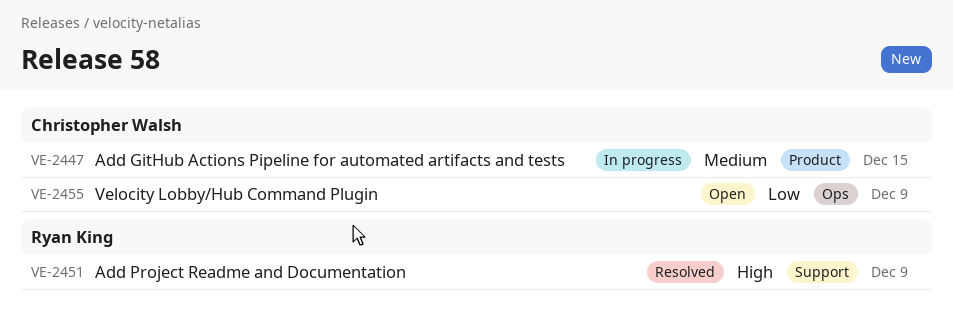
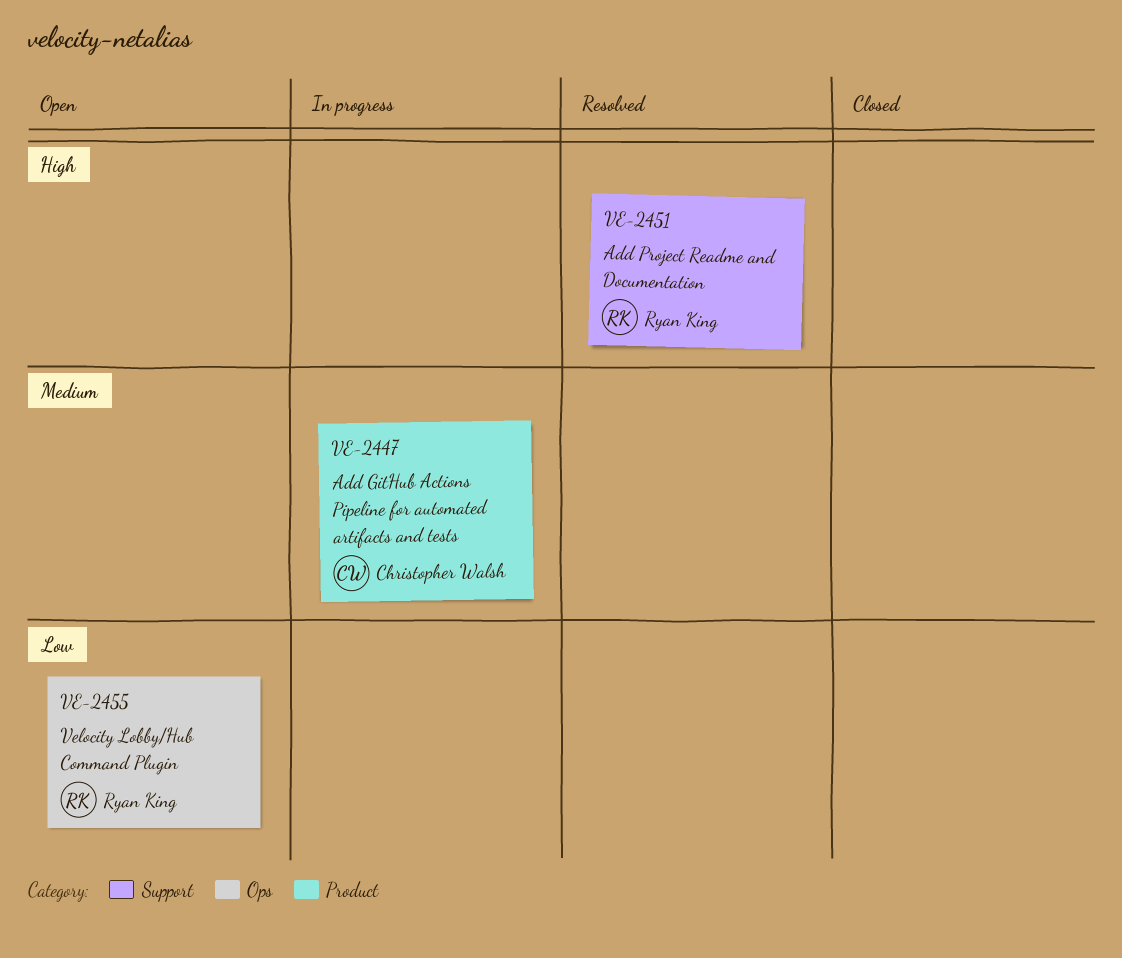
VE-2455, owner: Christopher Walsh -> Ryan King

